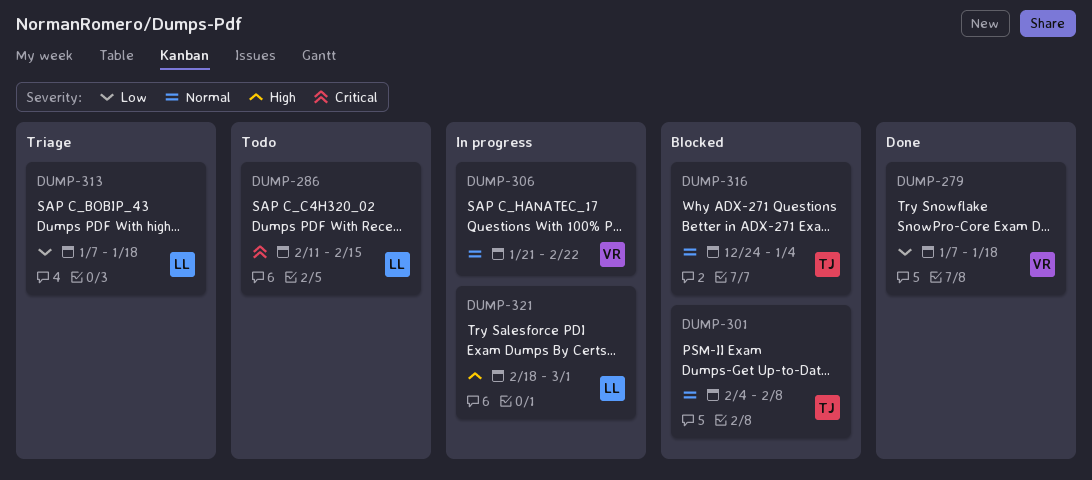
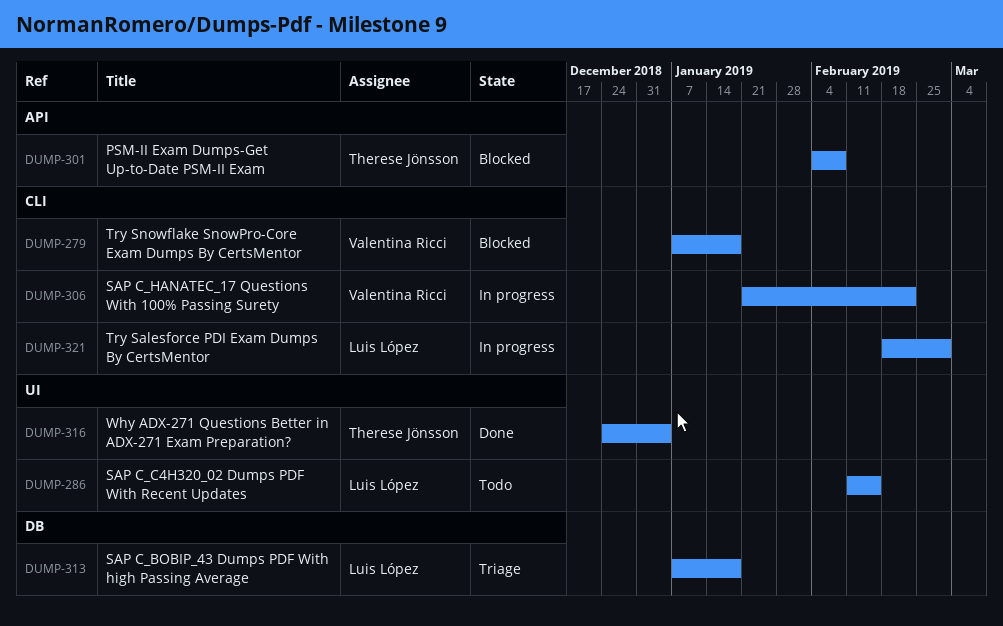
DUMP-279, status: Done -> Blocked
DUMP-316, status: Blocked -> Done

